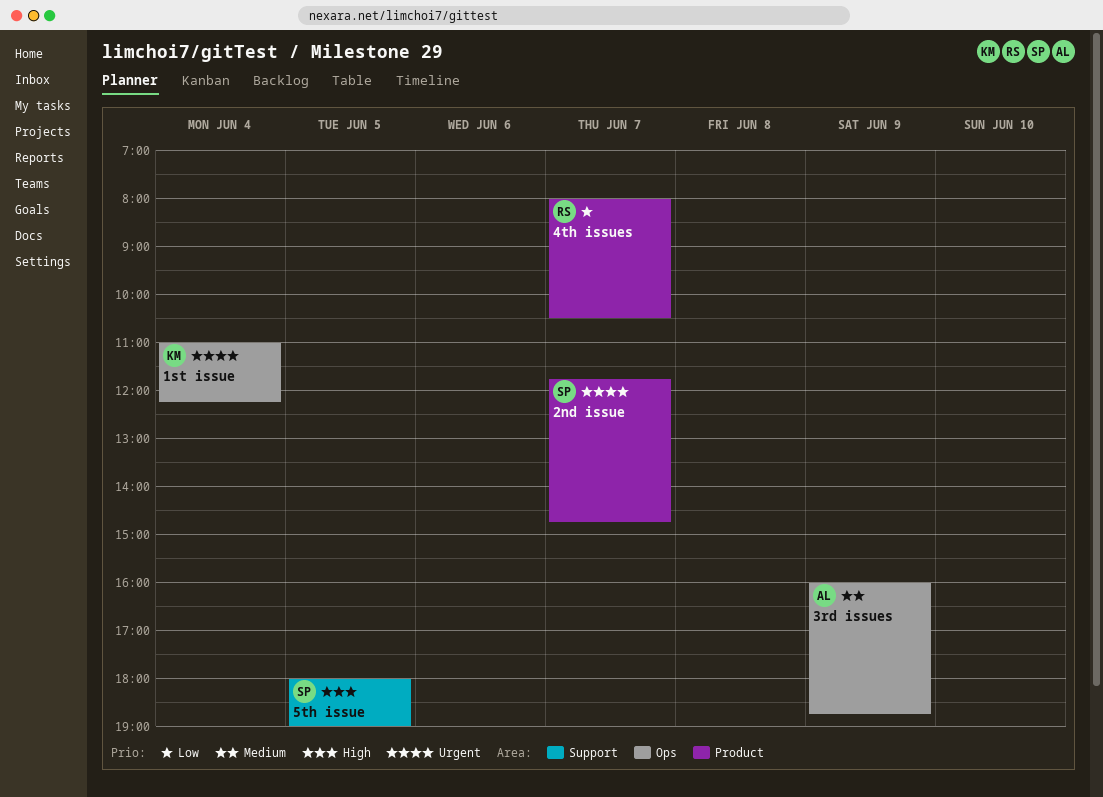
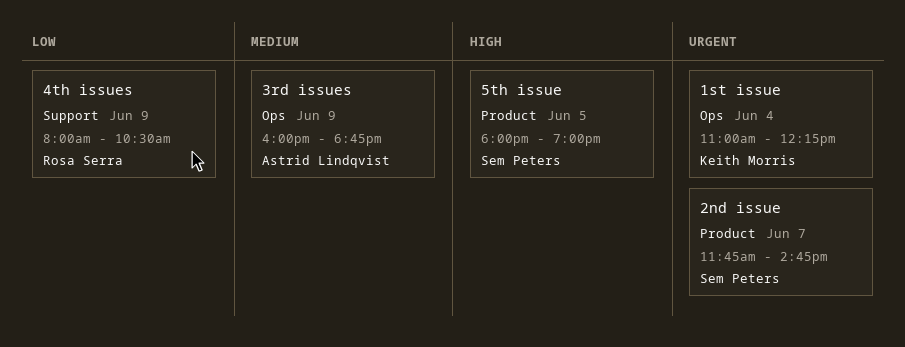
4th issues, label: Product -> Support
4th issues, day: Jun 7 -> Jun 9
5th issue, label: Support -> Product

